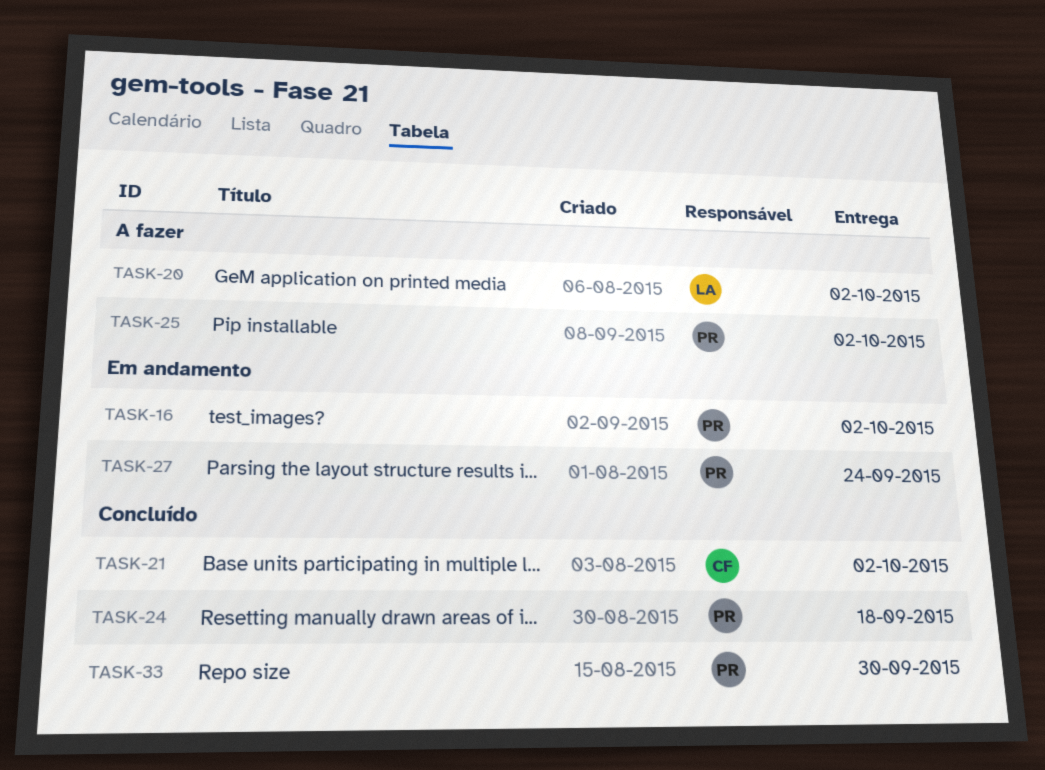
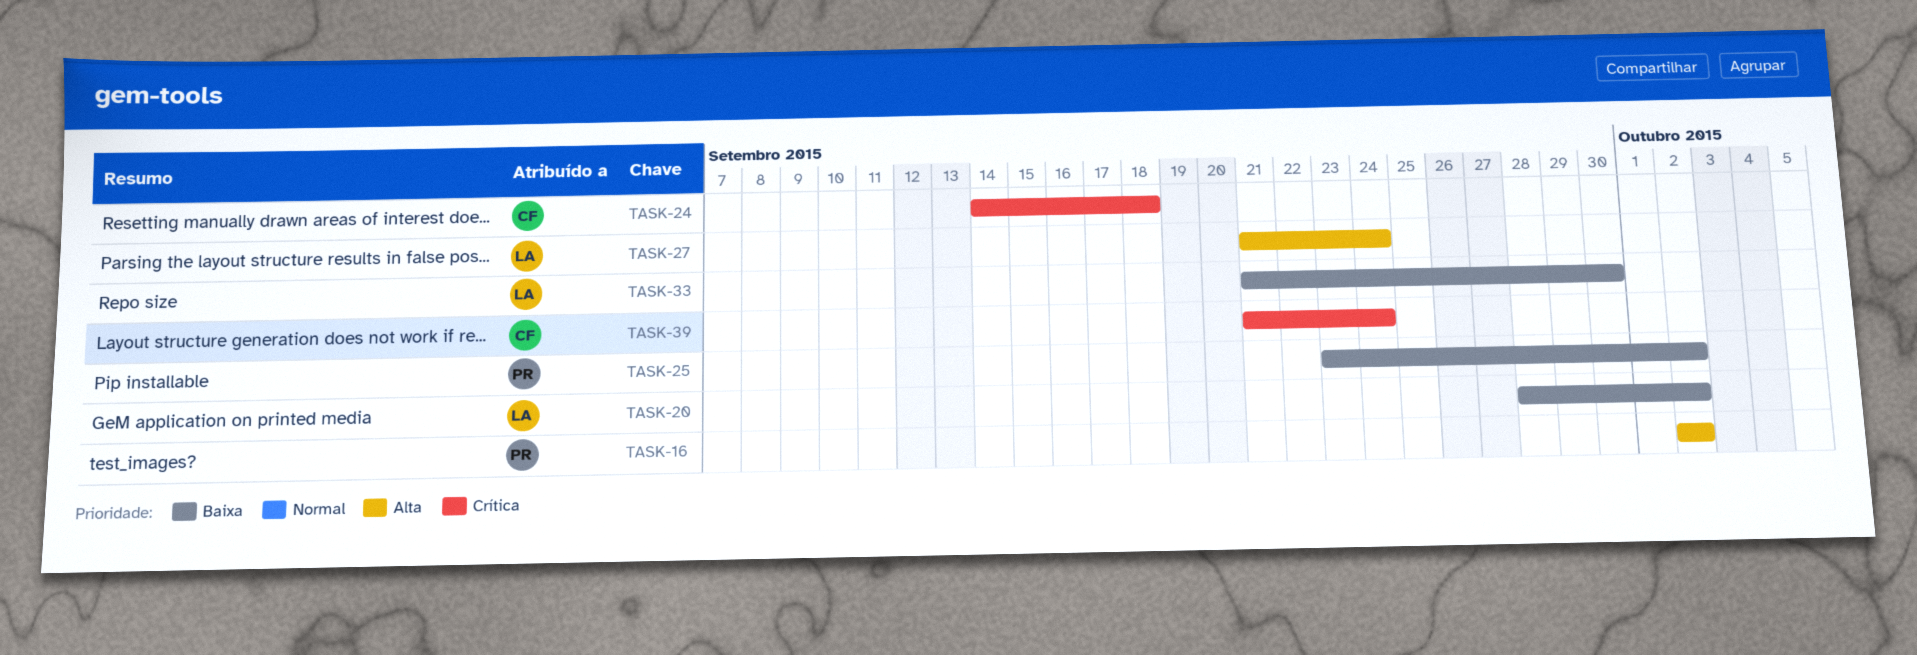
TASK-21: present -> none
TASK-24, owner: PR -> CF
TASK-27, owner: PR -> LA
TASK-33, owner: PR -> LA
TASK-39: none -> present

